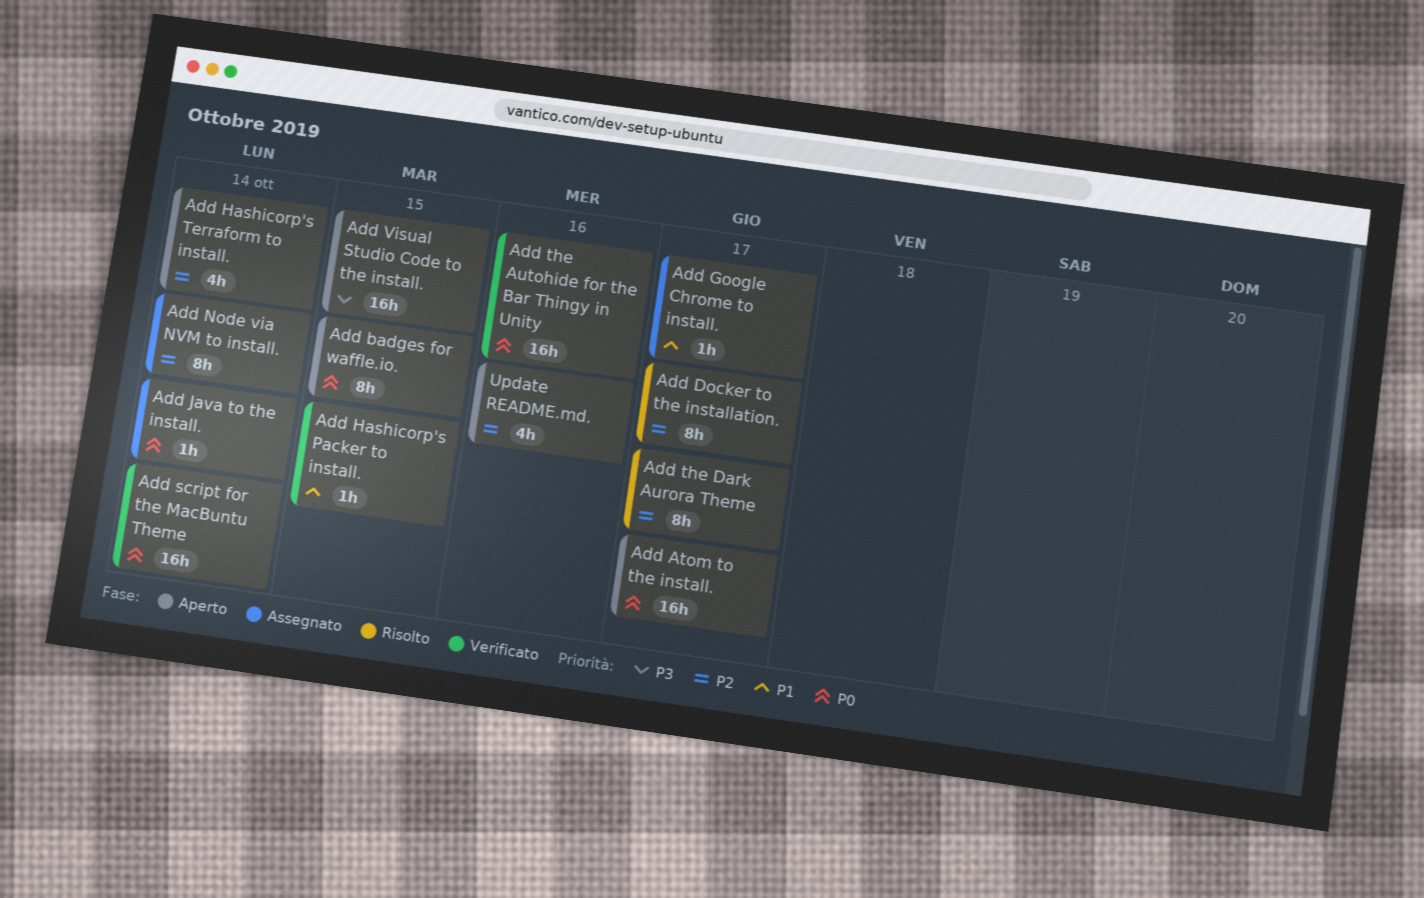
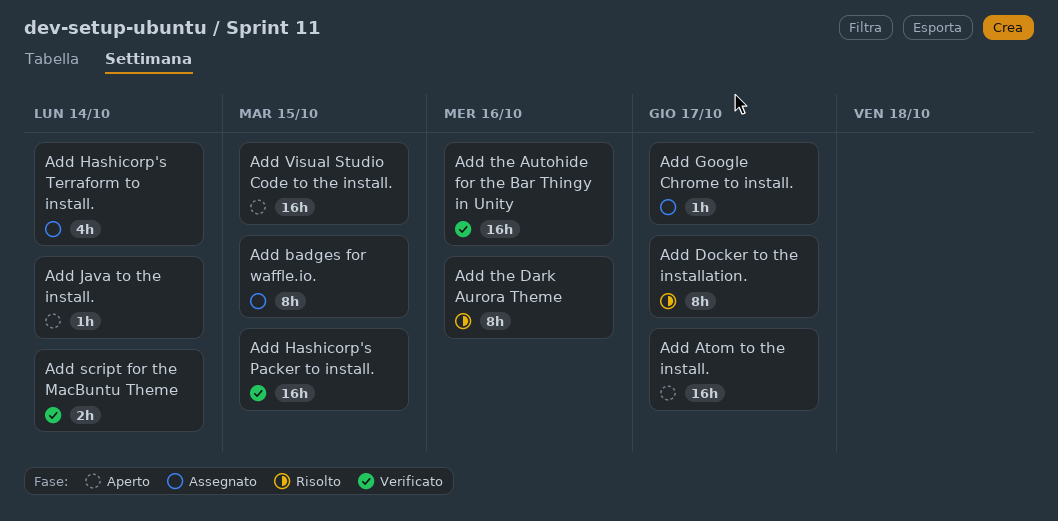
Add badges for waffle.io., status: Aperto -> Assegnato
Add Hashicorp's Packer to install., estimate: 1h -> 16h
Add Hashicorp's Terraform to install., status: Aperto -> Assegnato
Add Java to the install., status: Assegnato -> Aperto
Add Node via NVM to install.: present -> none
Add script for the MacBuntu Theme, estimate: 16h -> 2h
Add the Dark Aurora Theme, due: Oct 17 -> Oct 16
Update README.md.: present -> none

